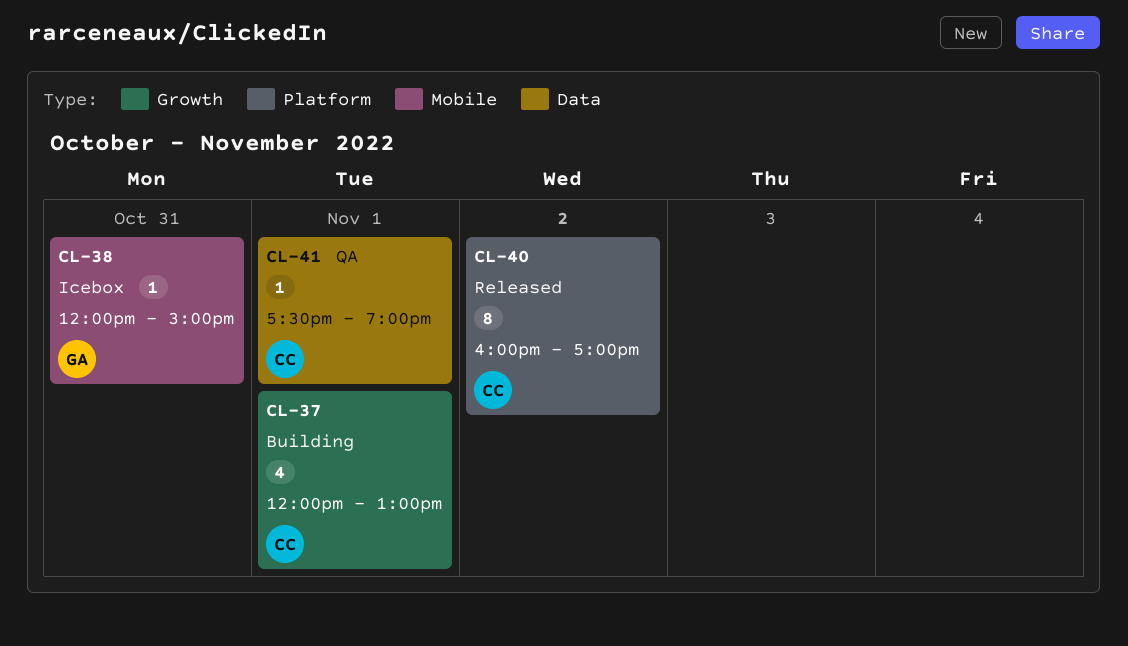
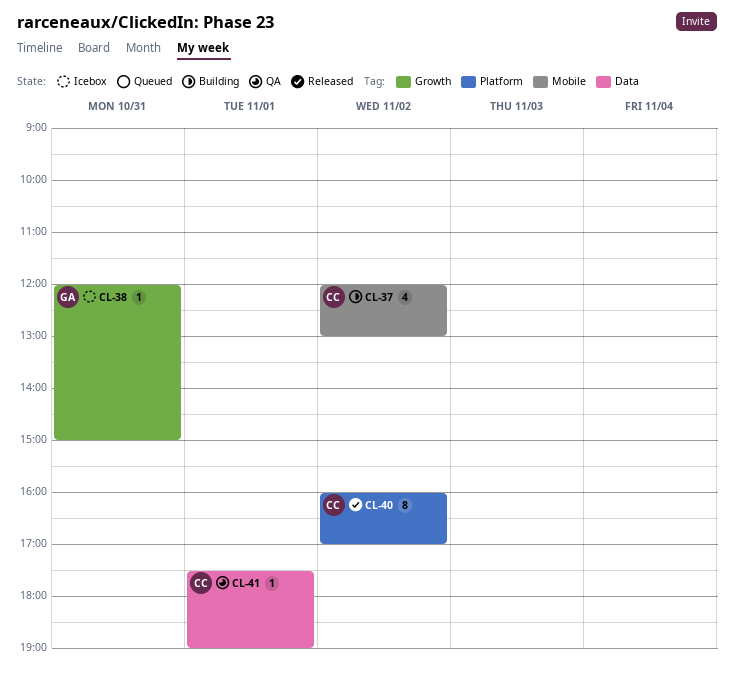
CL-37, label: Growth -> Mobile
CL-37, day: Nov 1 -> Nov 2
CL-38, label: Mobile -> Growth

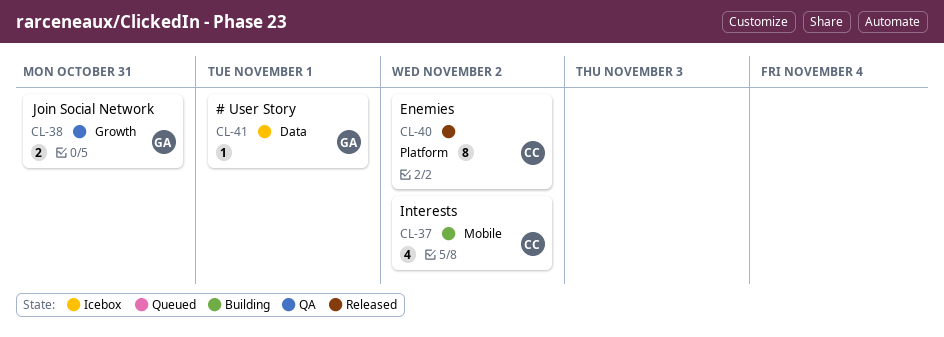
CL-38, status: Icebox -> QA
CL-38, estimate: 1 -> 2
CL-41, status: QA -> Icebox
CL-41, owner: CC -> GA

